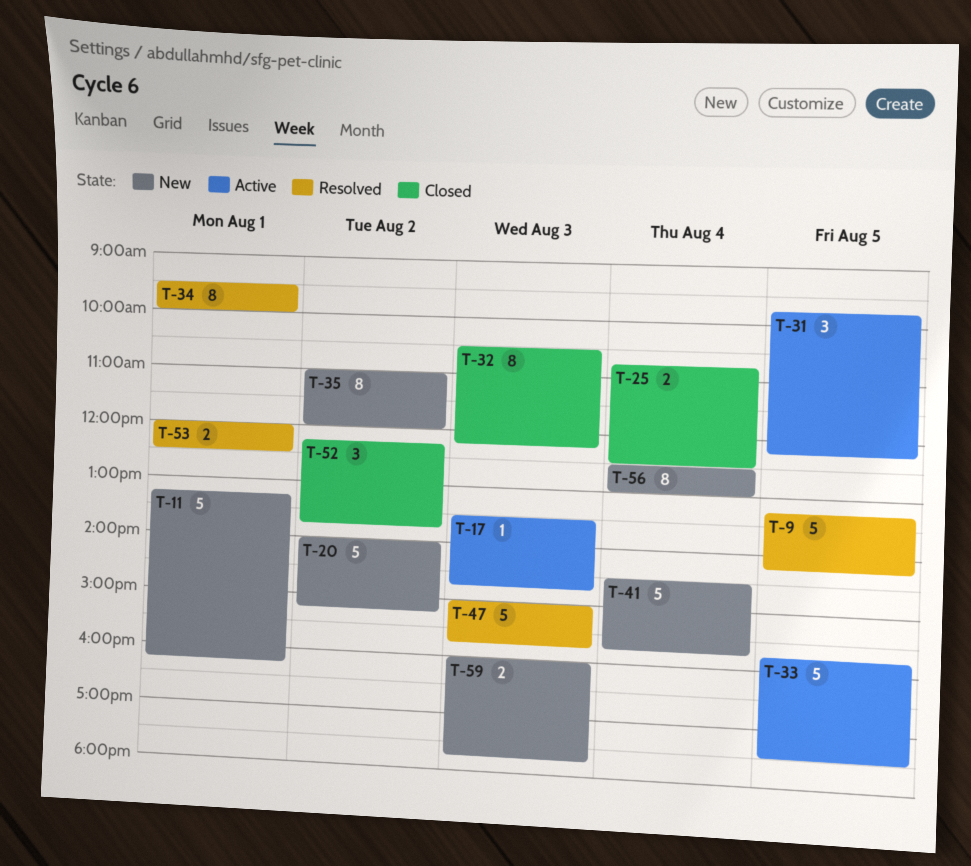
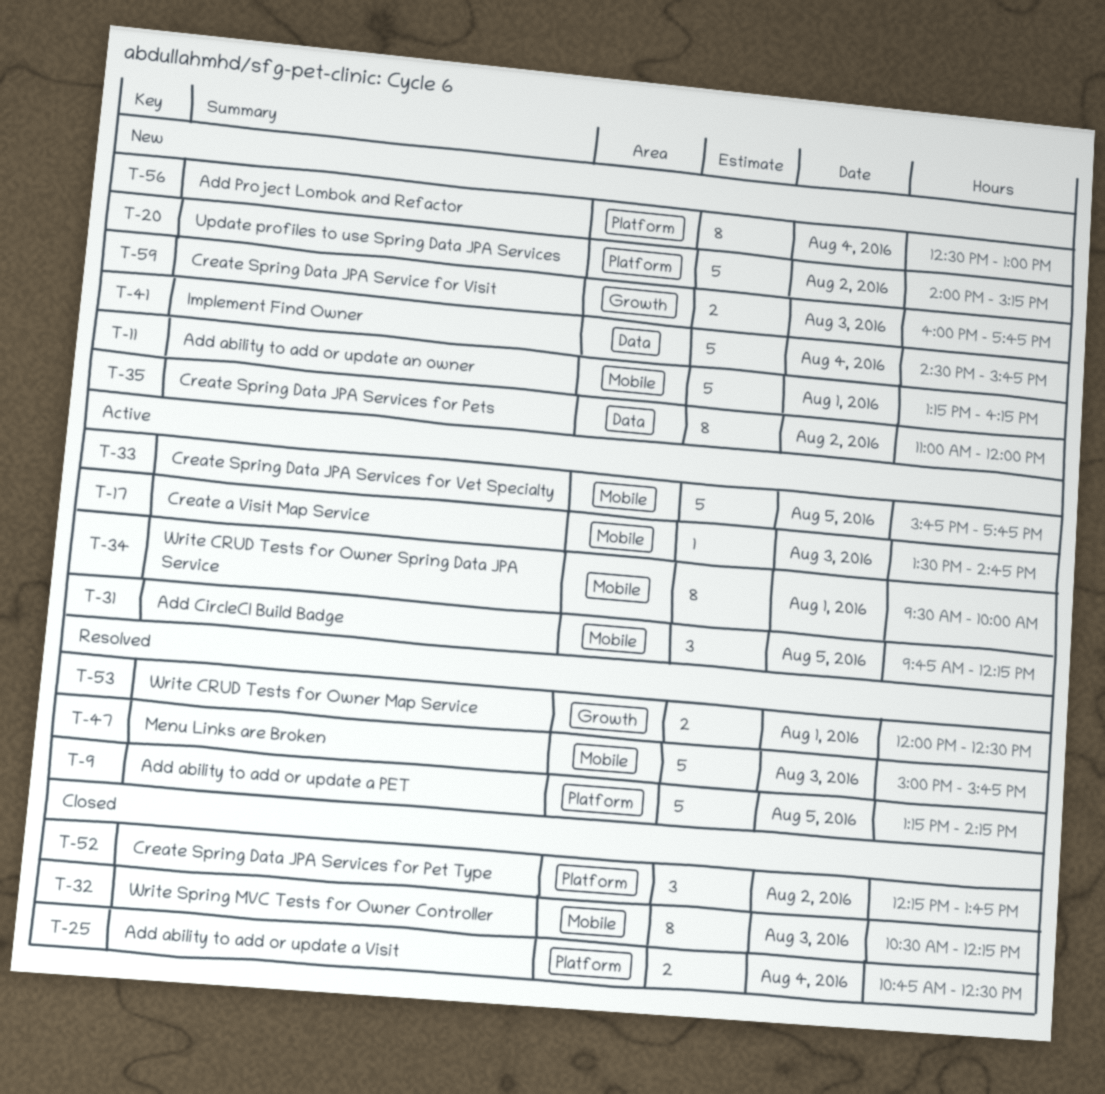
T-33, ends: 17:30 -> 17:45
T-34, status: Resolved -> Active

